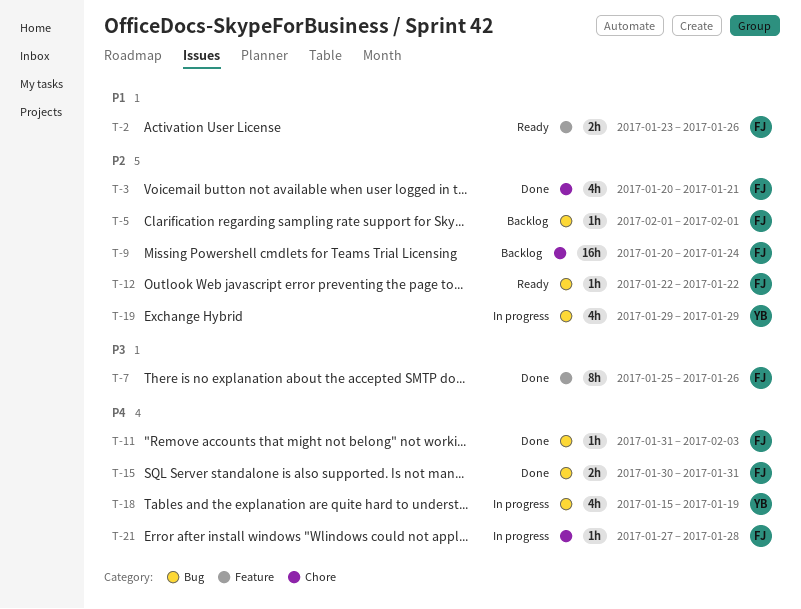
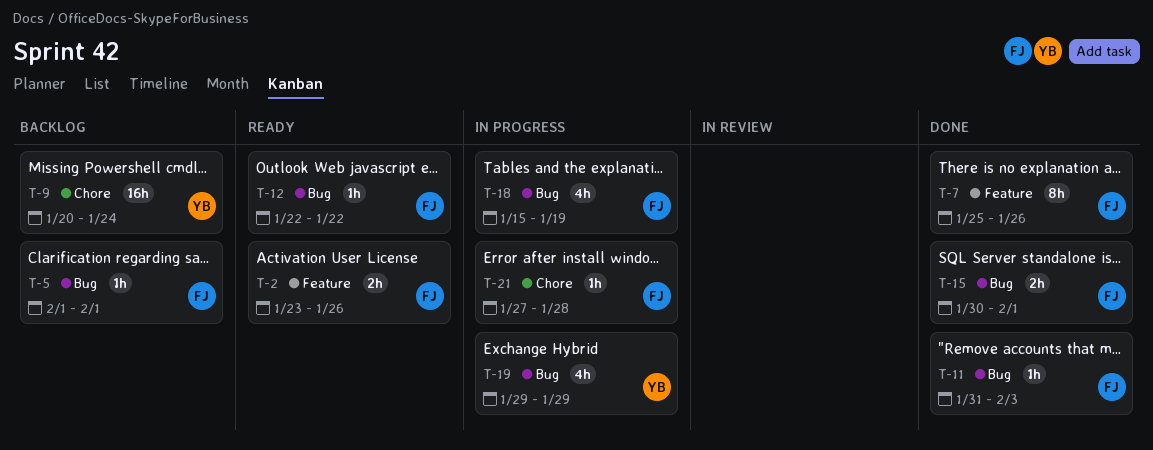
T-3: present -> none
T-9, owner: FJ -> YB
T-15, due: Jan 31 -> Feb 1
T-18, owner: YB -> FJ

